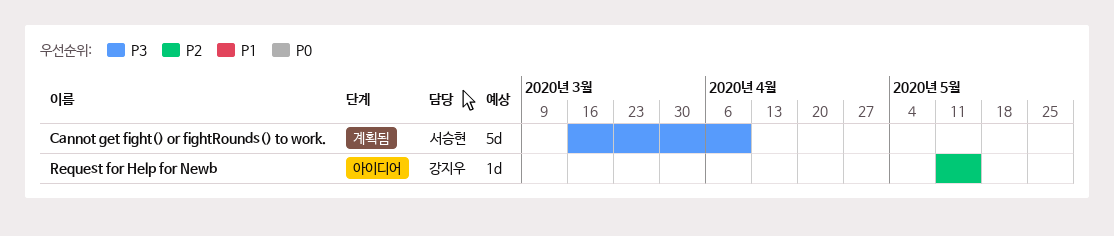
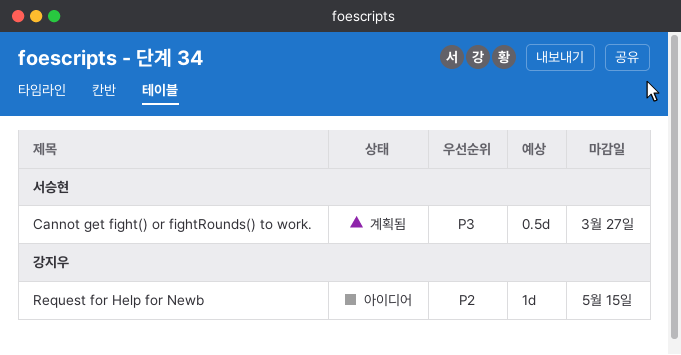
Cannot get fight() or fightRounds() to work., estimate: 5d -> 0.5d
Cannot get fight() or fightRounds() to work., due: Apr 10 -> Mar 27

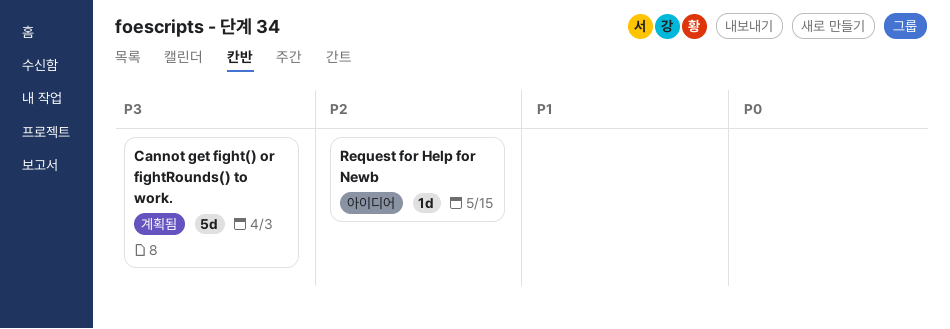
Cannot get fight() or fightRounds() to work., estimate: 0.5d -> 5d
Cannot get fight() or fightRounds() to work., due: Mar 27 -> Apr 3

